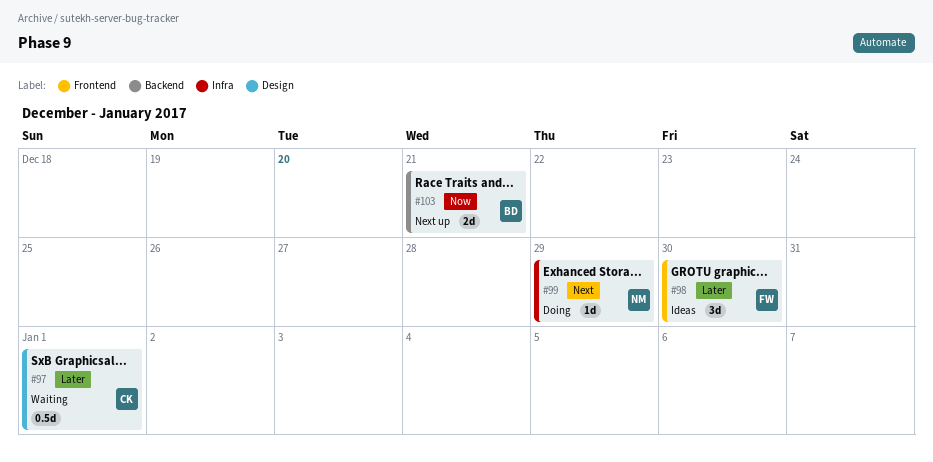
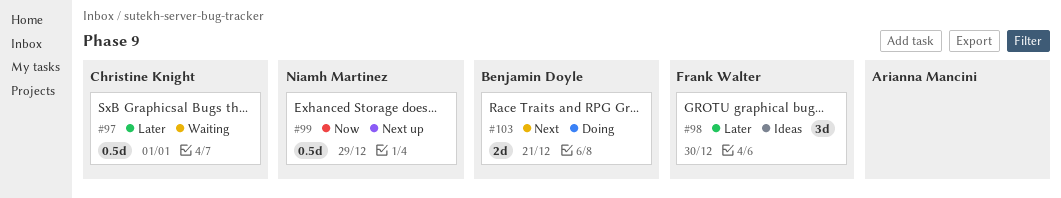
#99, status: Doing -> Next up
#99, priority: Next -> Now
#99, estimate: 1d -> 0.5d
#103, status: Next up -> Doing
#103, priority: Now -> Next

